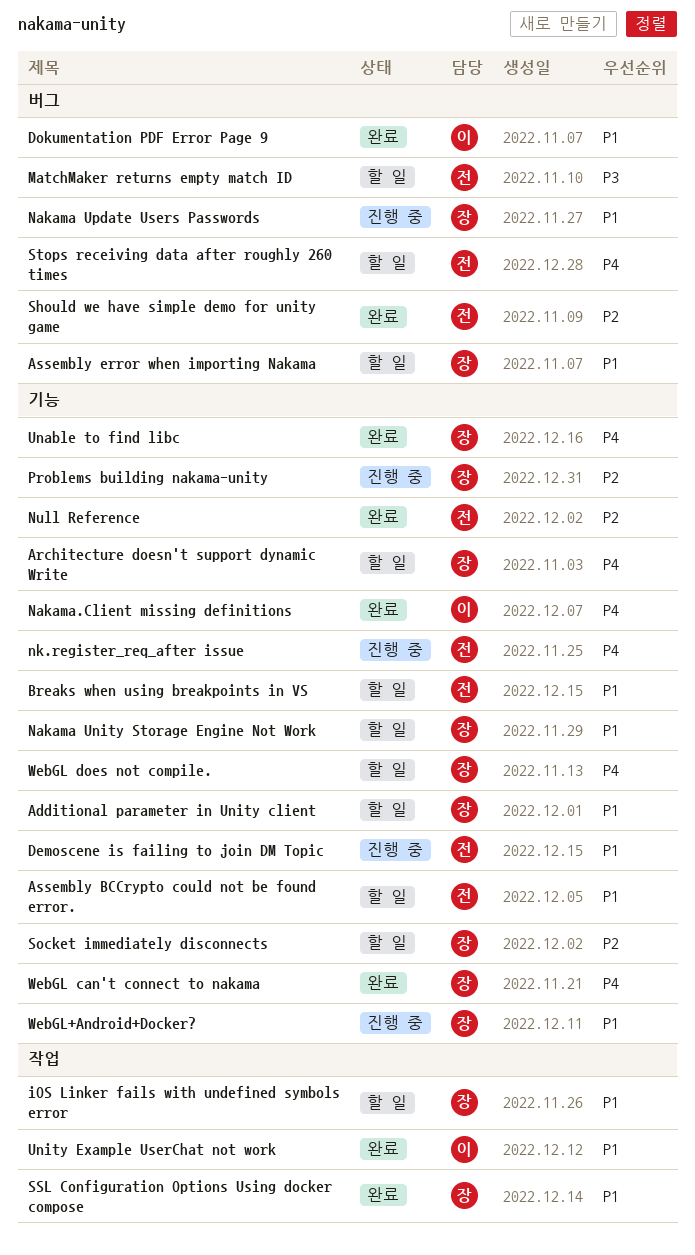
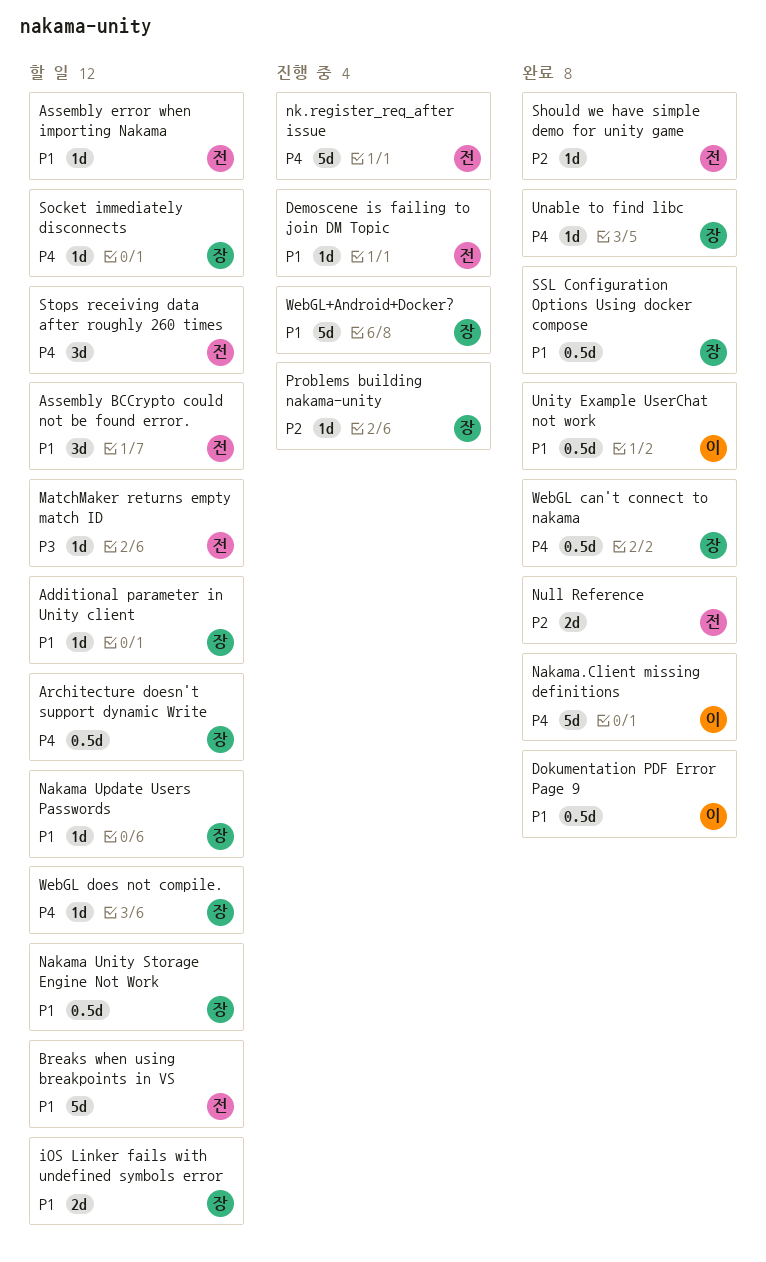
Assembly error when importing Nakama, owner: 장 -> 전
Nakama Update Users Passwords, status: 진행 중 -> 할 일
Socket immediately disconnects, priority: P2 -> P4

